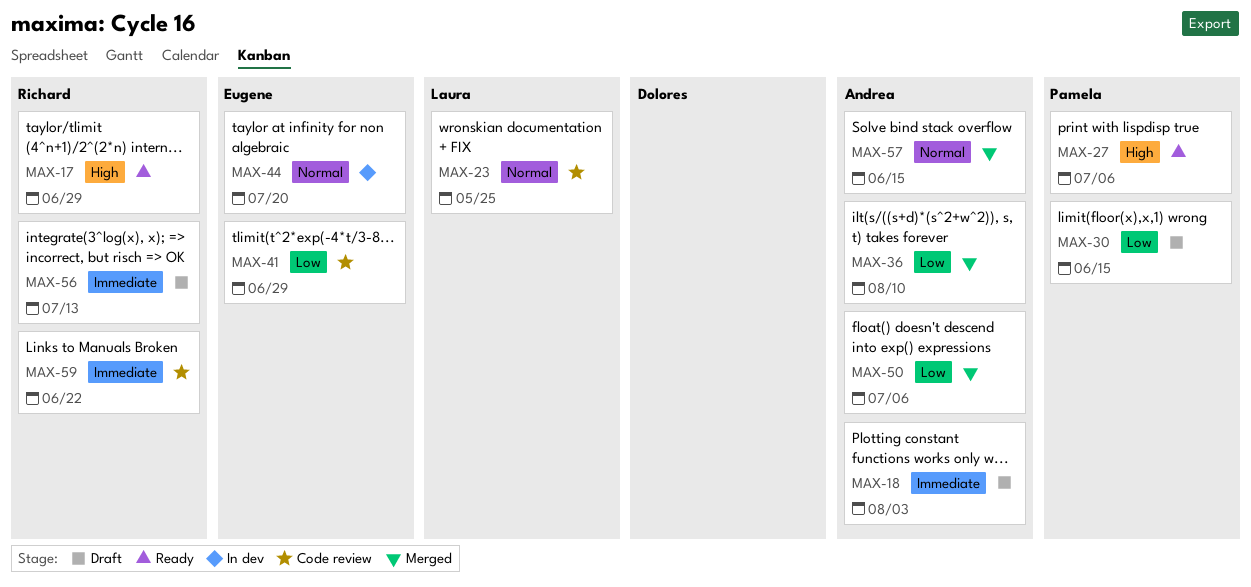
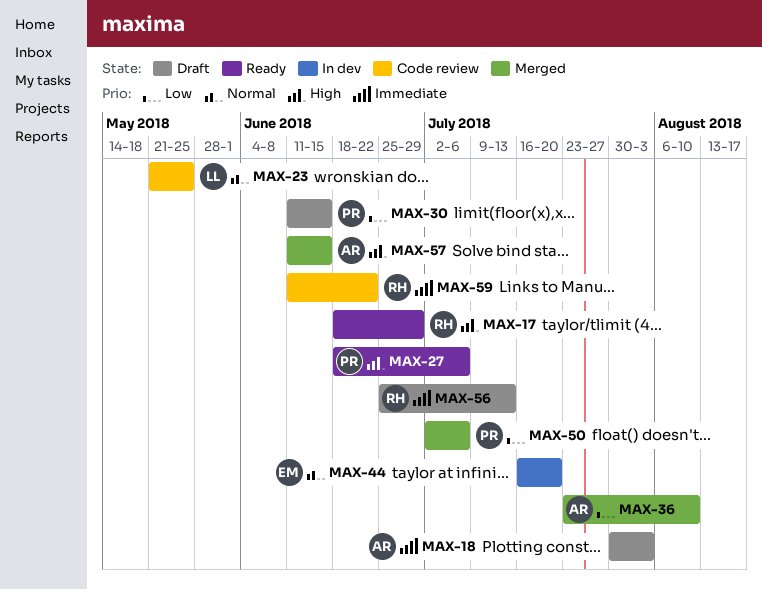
MAX-41: present -> none
MAX-50, owner: Andrea -> Pamela
MAX-57, priority: Normal -> High

